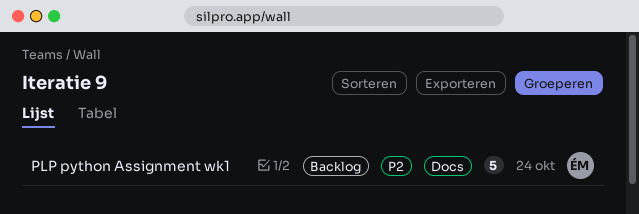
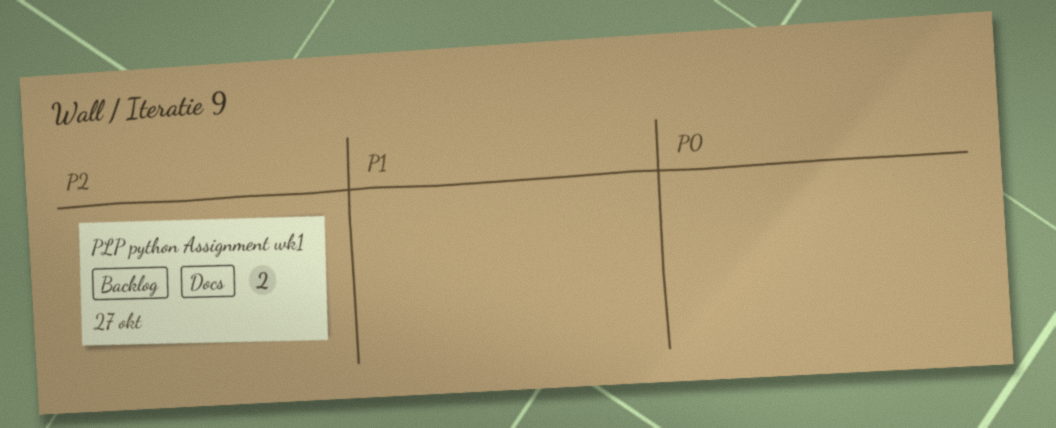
PLP python Assignment wk1, estimate: 5 -> 2
PLP python Assignment wk1, due: Oct 24 -> Oct 27

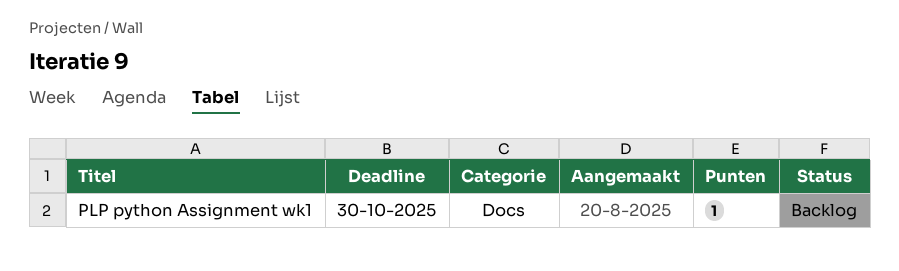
PLP python Assignment wk1, estimate: 2 -> 1
PLP python Assignment wk1, due: Oct 27 -> Oct 30

